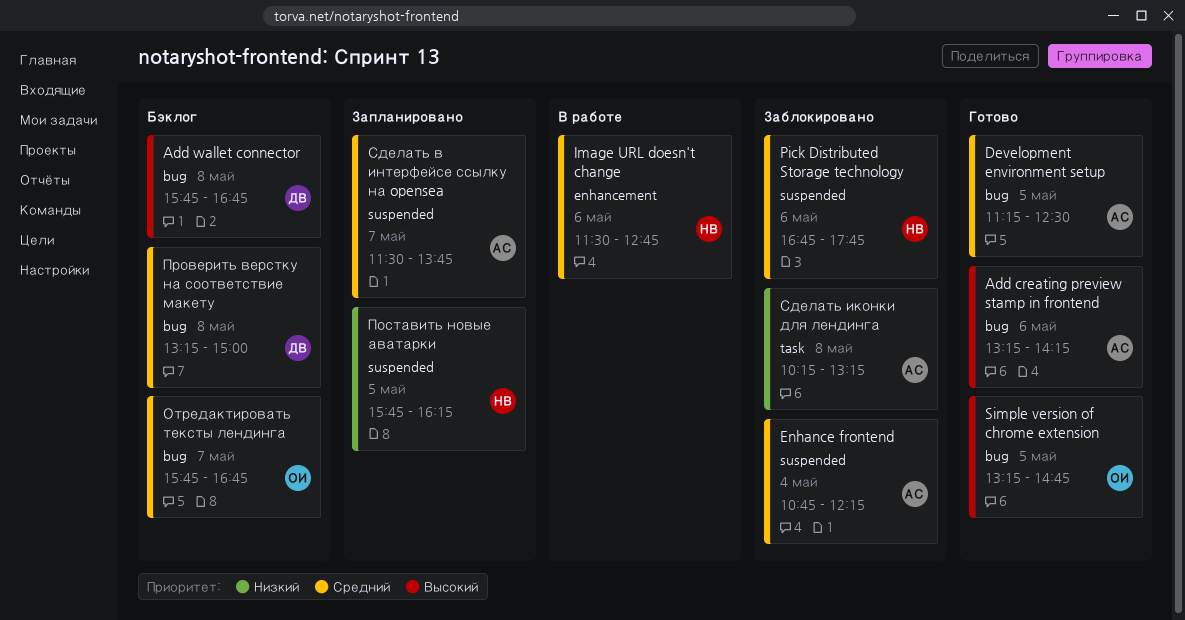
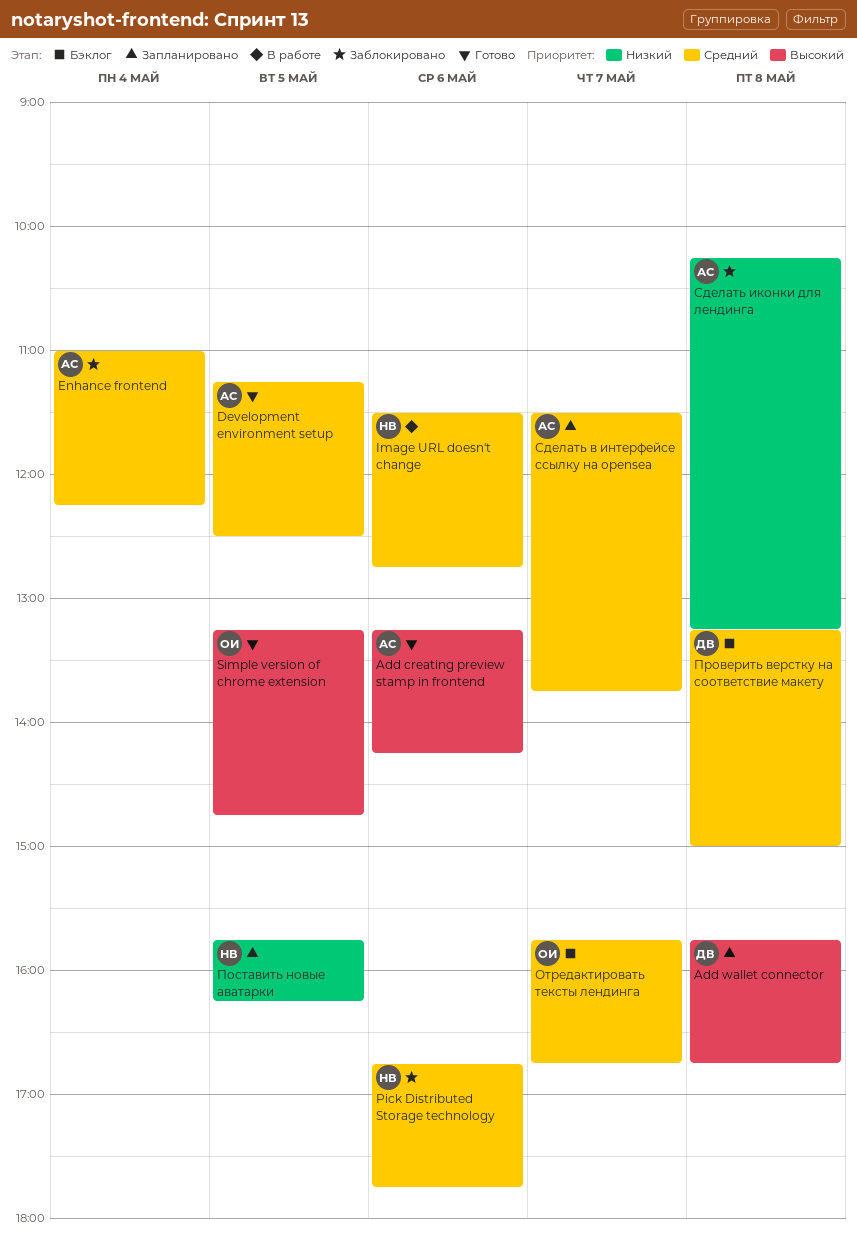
Add wallet connector, status: Бэклог -> Запланировано
Enhance frontend, begins: 10:45 -> 11:00

